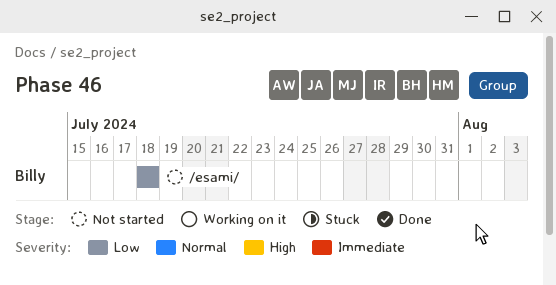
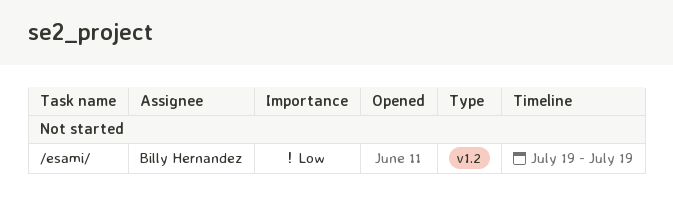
/esami/, start: Jul 18 -> Jul 19
/esami/, due: Jul 18 -> Jul 19

